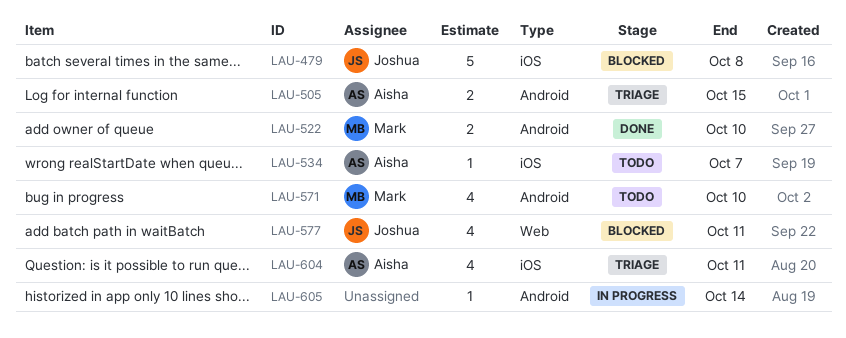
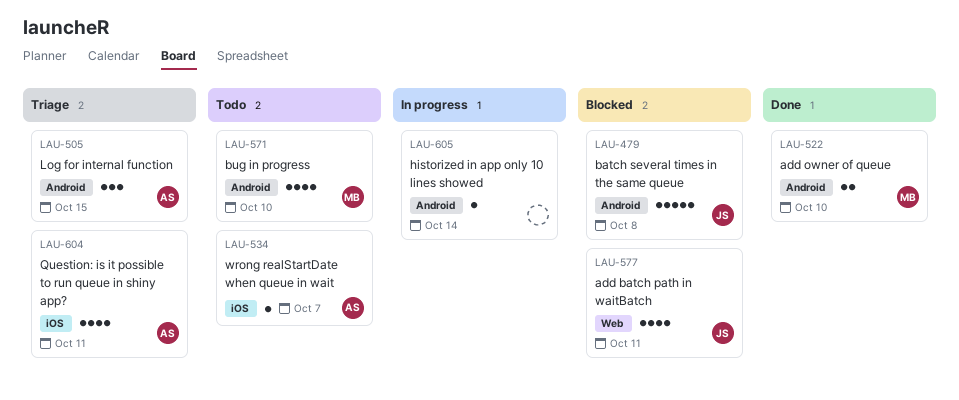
LAU-479, label: iOS -> Android
LAU-505, estimate: 2 -> 3

